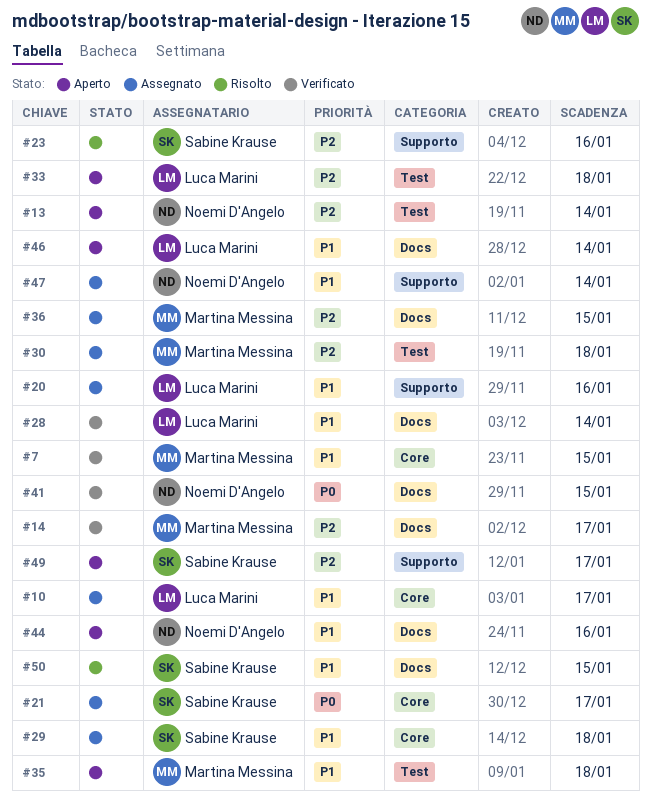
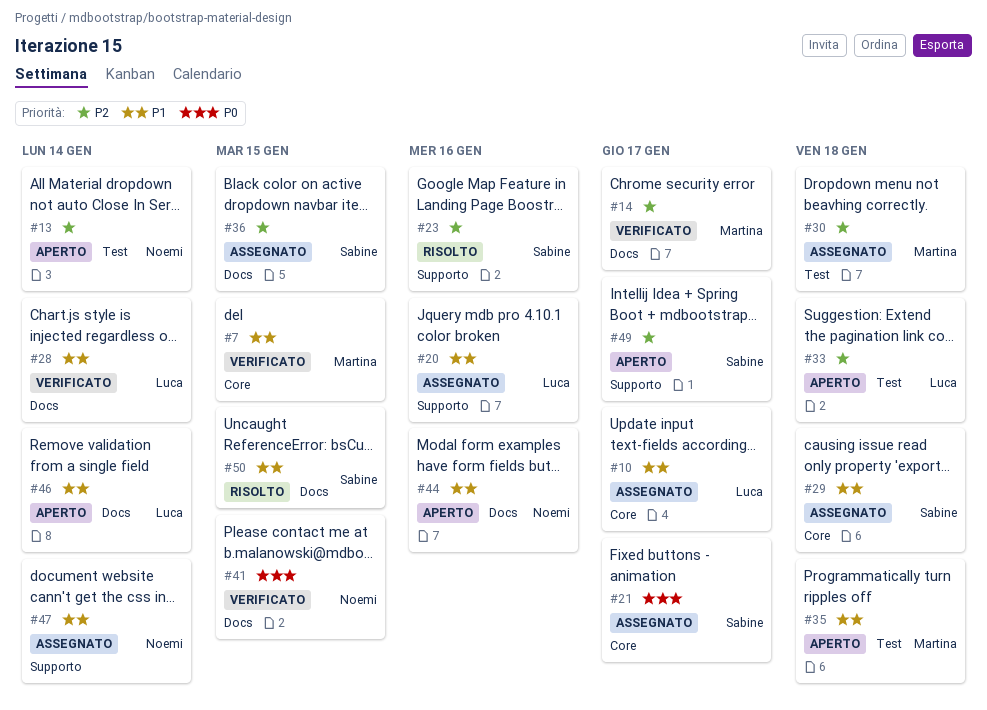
#36, owner: Martina Messina -> Sabine Krause

